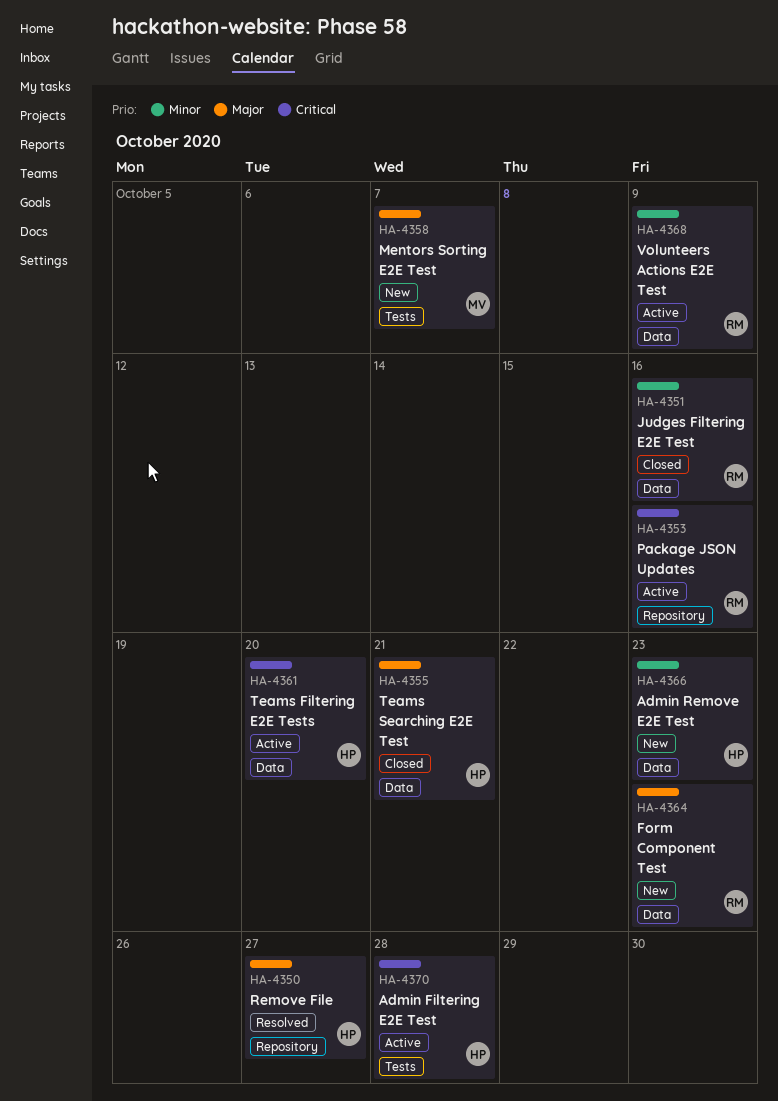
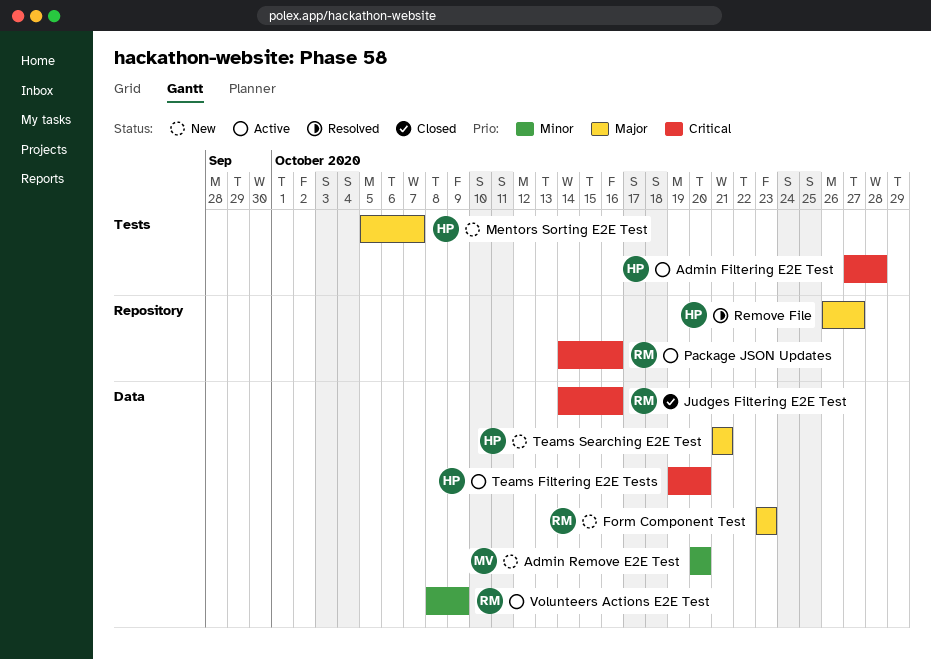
Admin Remove E2E Test, owner: HP -> MV
Admin Remove E2E Test, due: Oct 23 -> Oct 20
Judges Filtering E2E Test, priority: Minor -> Critical
Mentors Sorting E2E Test, owner: MV -> HP
Teams Searching E2E Test, status: Closed -> New

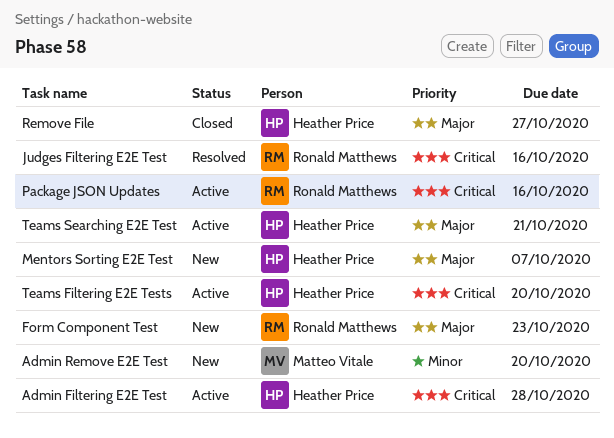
Judges Filtering E2E Test, status: Closed -> Resolved
Remove File, status: Resolved -> Closed
Teams Searching E2E Test, status: New -> Active
Volunteers Actions E2E Test: present -> none

